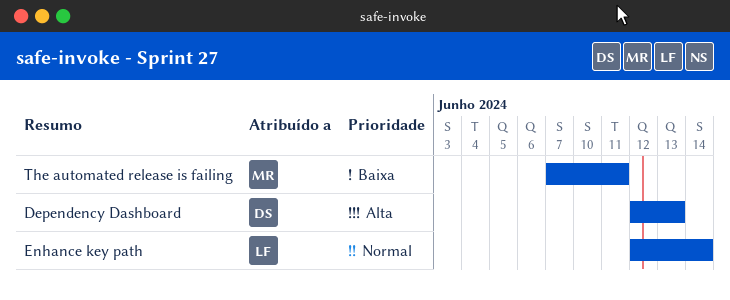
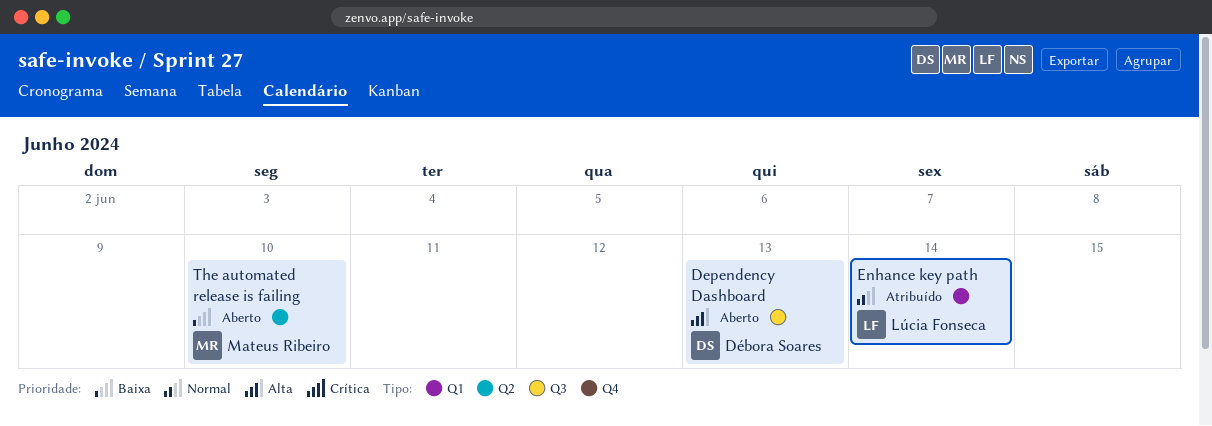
The automated release is failing, due: Jun 11 -> Jun 10

